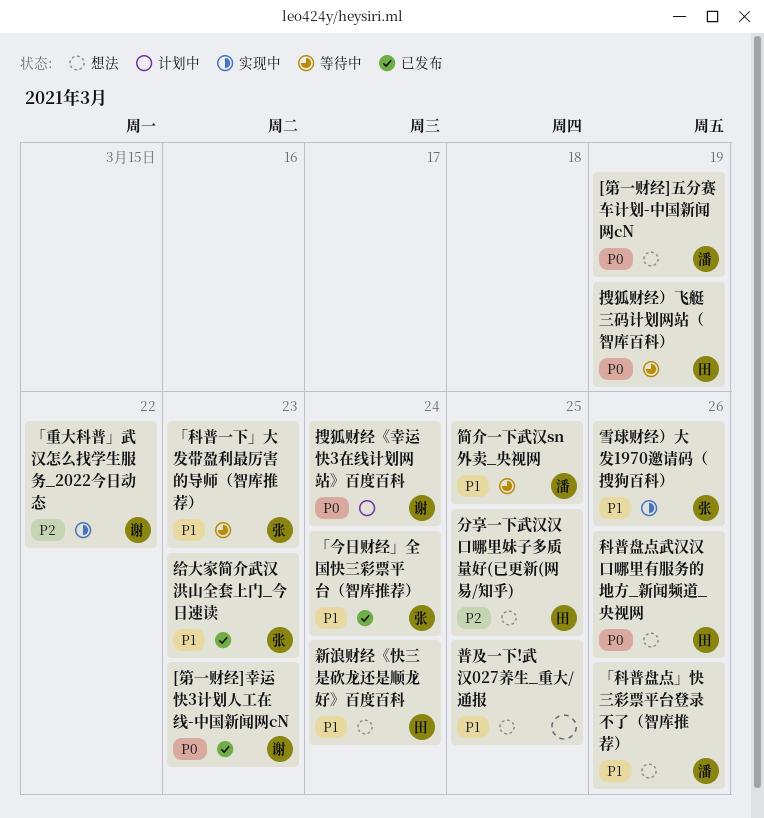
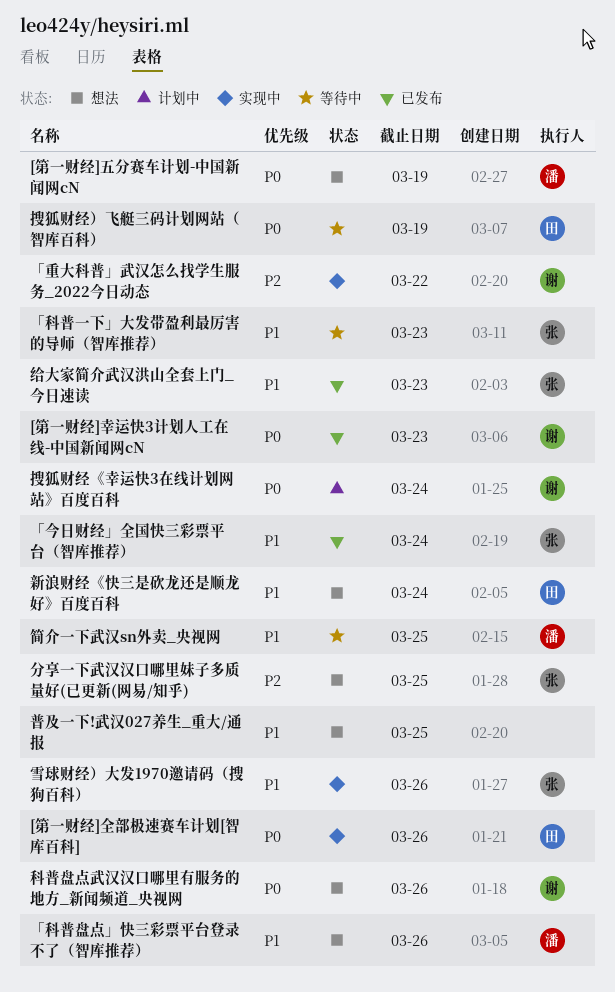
[第一财经]全部极速赛车计划[智库百科]: none -> present
分享一下武汉汉口哪里妹子多质量好(已更新(网易/知乎), owner: 田 -> 张
科普盘点武汉汉口哪里有服务的地方_新闻频道_央视网, owner: 田 -> 谢

